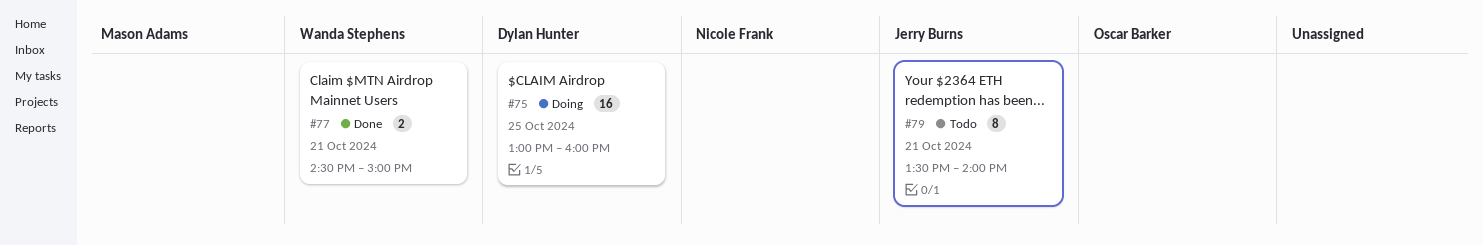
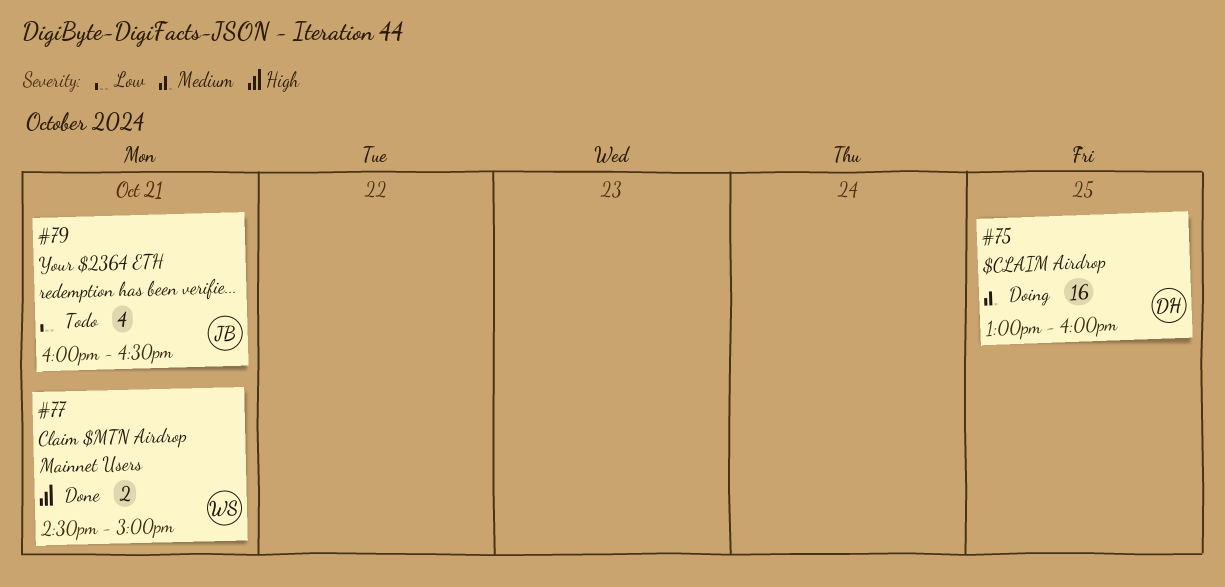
#79, estimate: 8 -> 4
#79, begins: 13:30 -> 16:00
#79, ends: 14:00 -> 16:30

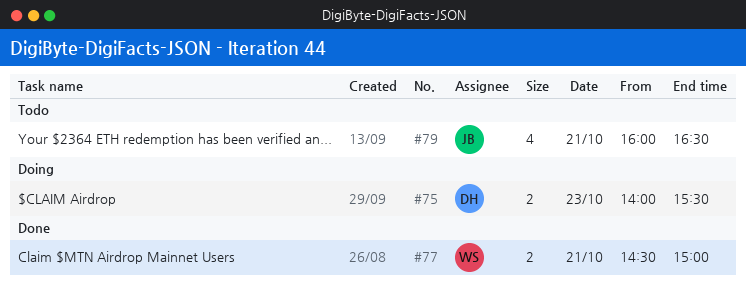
#75, estimate: 16 -> 2
#75, day: Oct 25 -> Oct 23
#75, begins: 13:00 -> 14:00
#75, ends: 16:00 -> 15:30

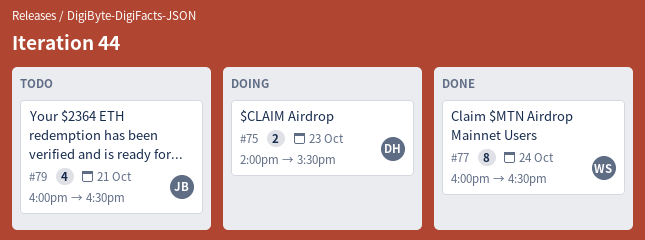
#77, estimate: 2 -> 8
#77, day: Oct 21 -> Oct 24
#77, begins: 14:30 -> 16:00
#77, ends: 15:00 -> 16:30

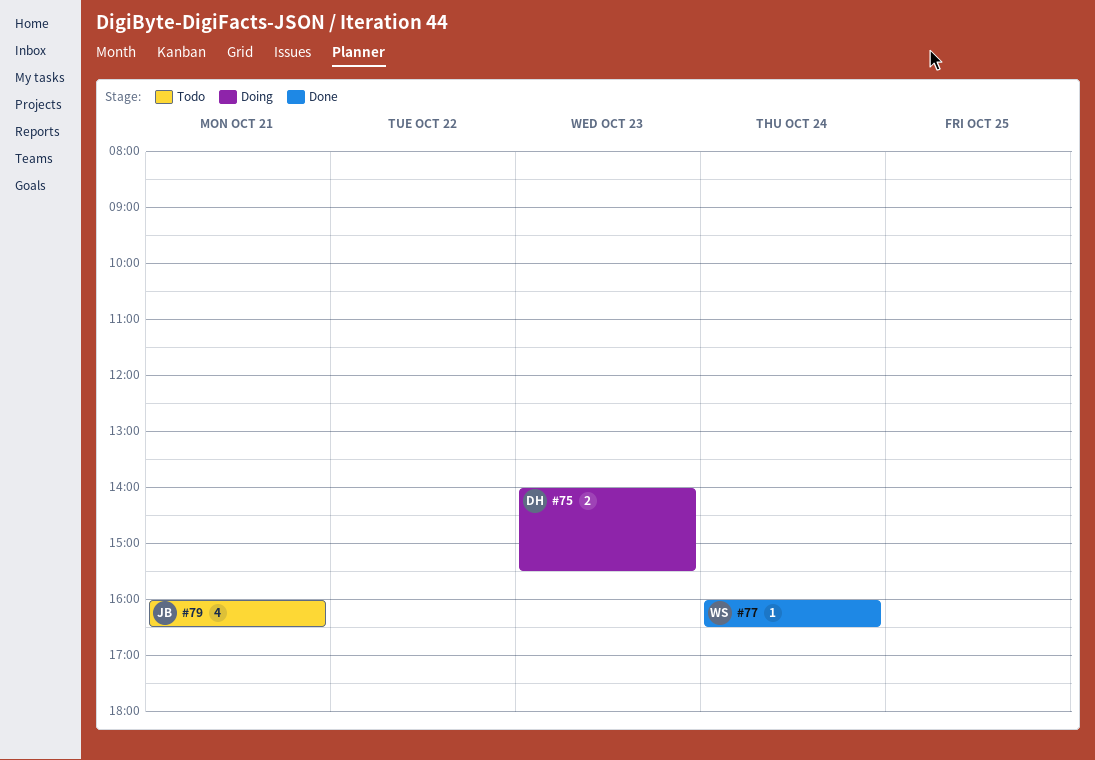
#77, estimate: 8 -> 1

